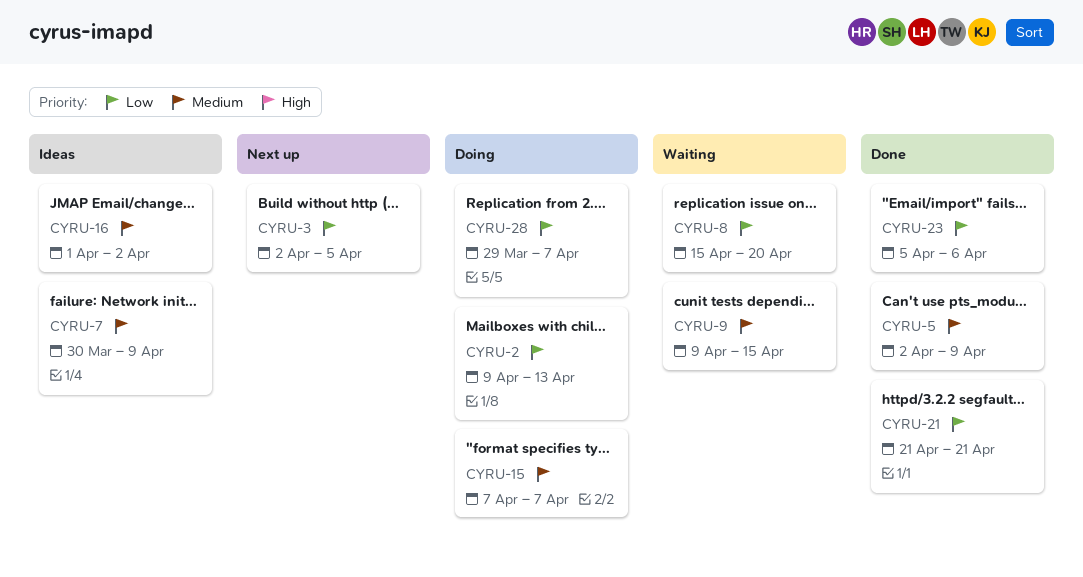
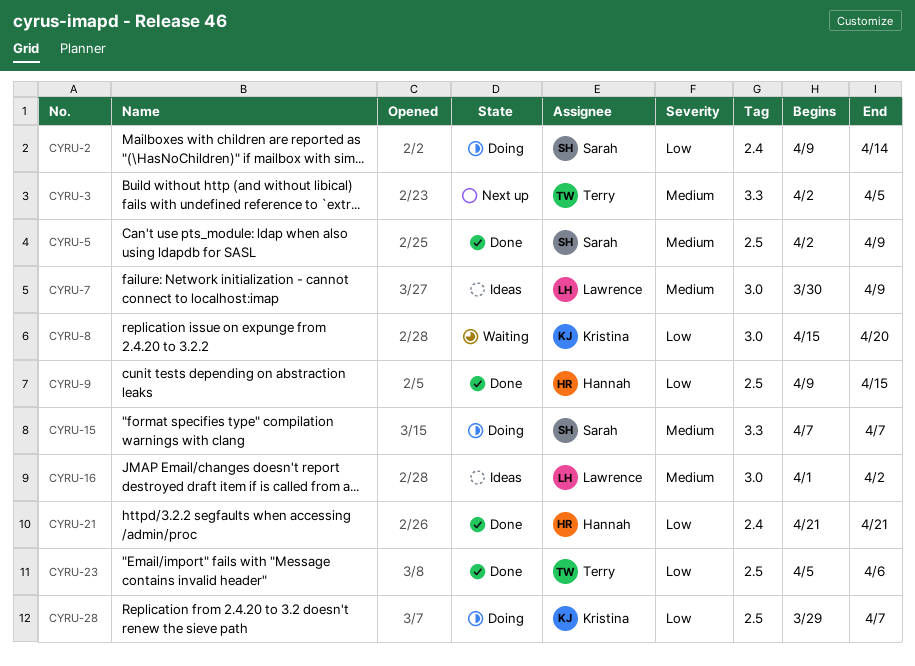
CYRU-2, due: Apr 13 -> Apr 14
CYRU-3, priority: Low -> Medium
CYRU-9, status: Waiting -> Done
CYRU-9, priority: Medium -> Low

